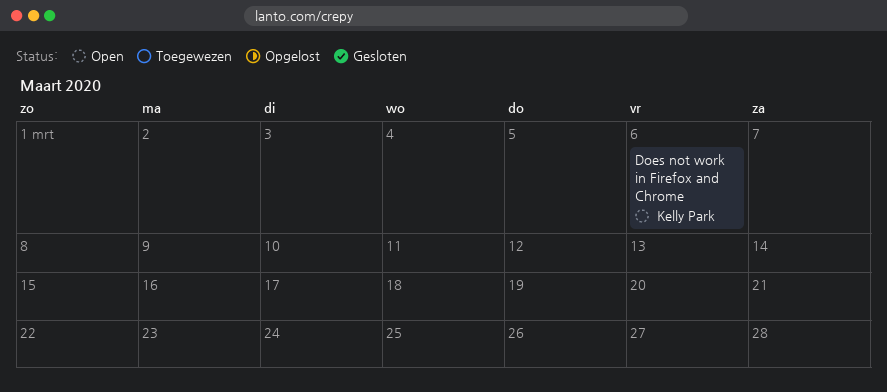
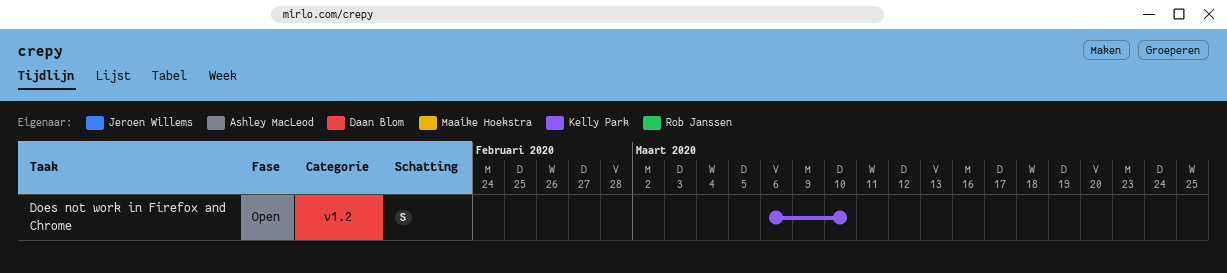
Does not work in Firefox and Chrome, due: Mar 6 -> Mar 10

